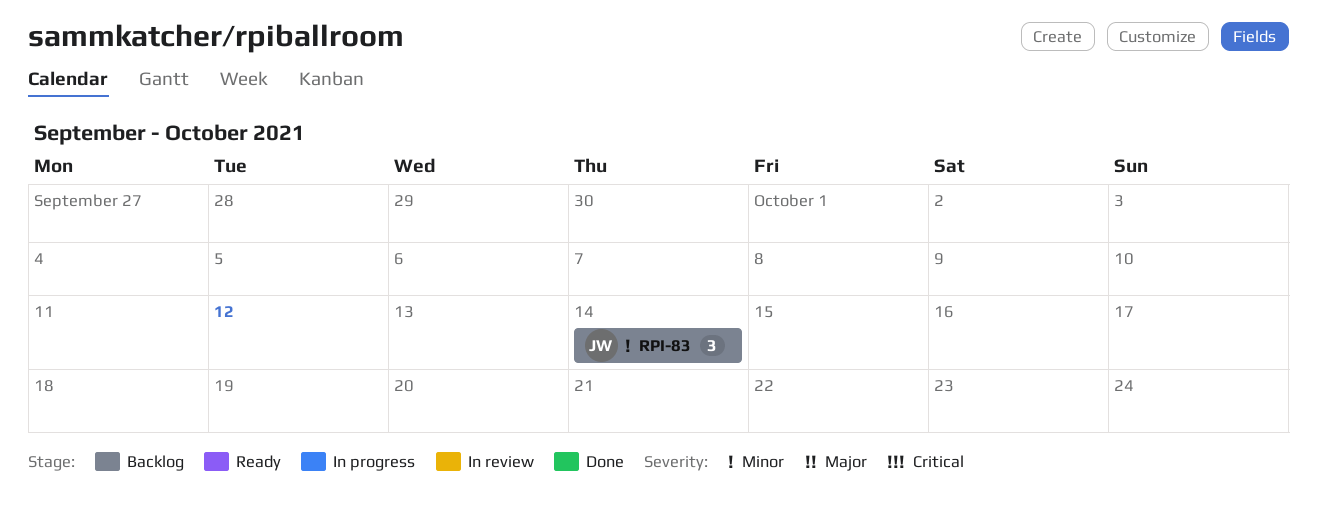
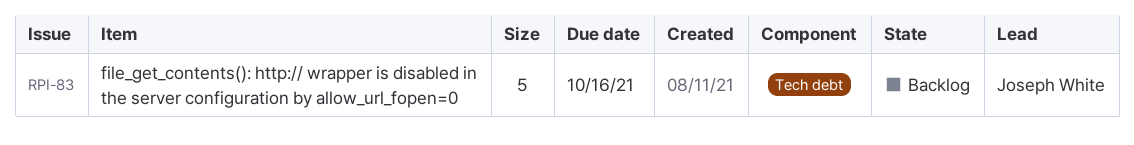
RPI-83, estimate: 3 -> 5
RPI-83, due: Oct 14 -> Oct 16

